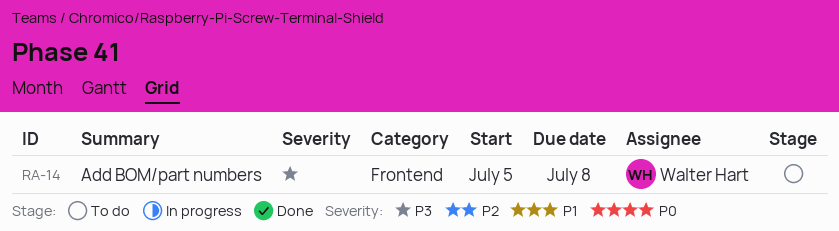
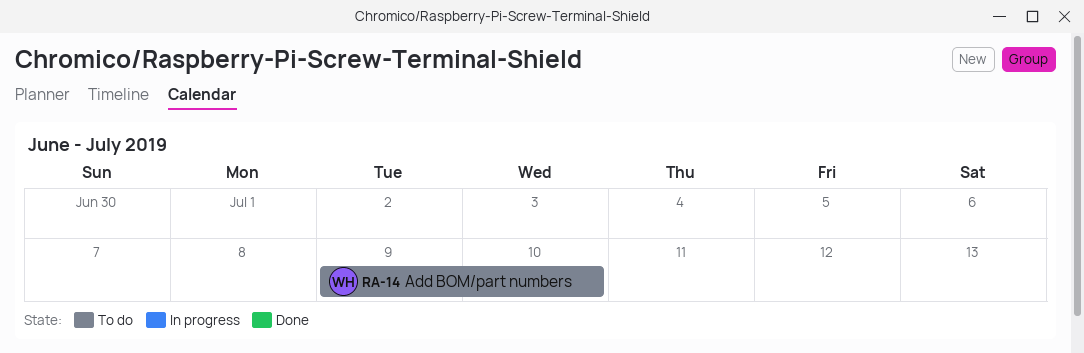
RA-14, start: Jul 5 -> Jul 9
RA-14, due: Jul 8 -> Jul 10

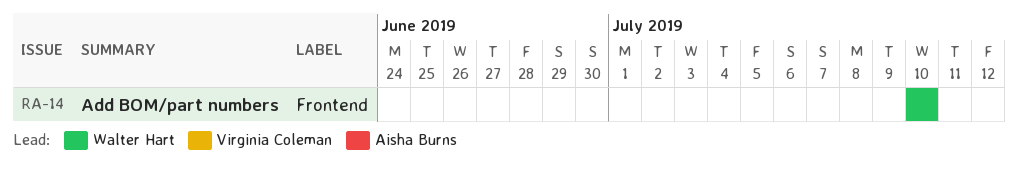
RA-14, start: Jul 9 -> Jul 10

